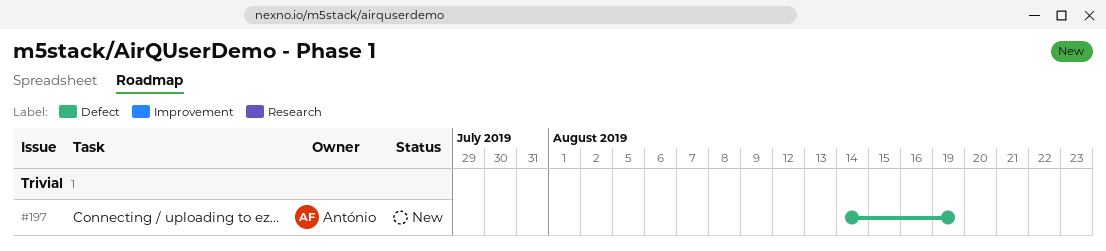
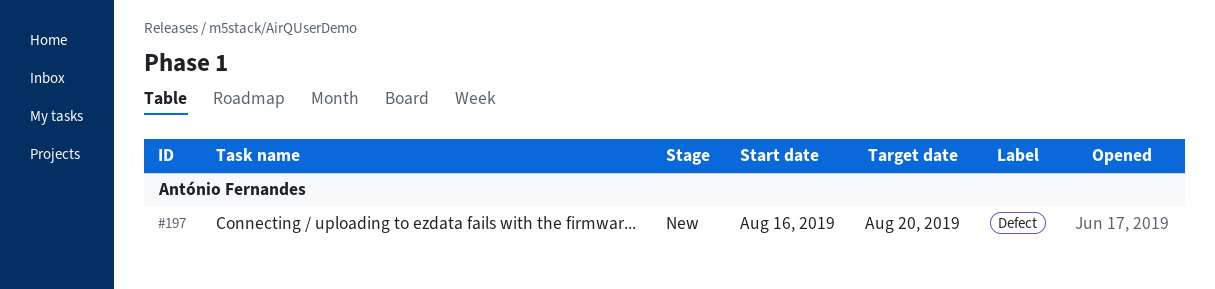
#197, start: Aug 14 -> Aug 16
#197, due: Aug 19 -> Aug 20

